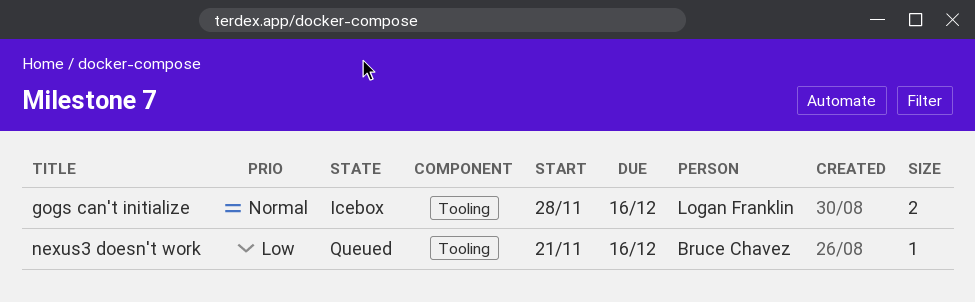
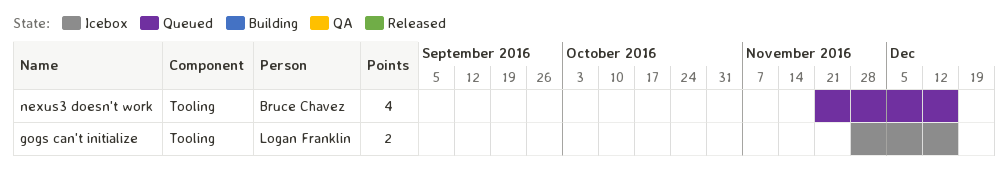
nexus3 doesn't work, estimate: 1 -> 4

